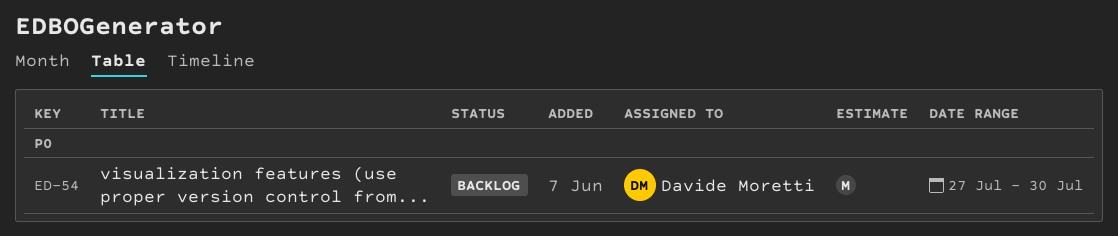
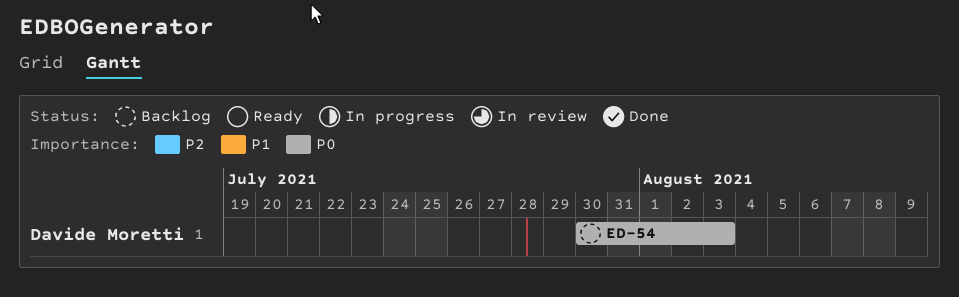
ED-54, start: Jul 27 -> Jul 30
ED-54, due: Jul 30 -> Aug 3

